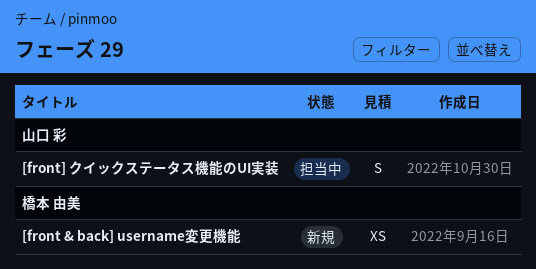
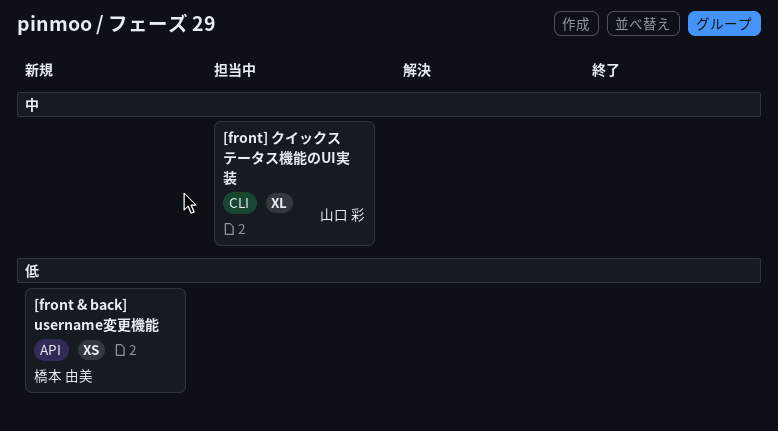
[front] クイックステータス機能のUI実装, estimate: S -> XL

